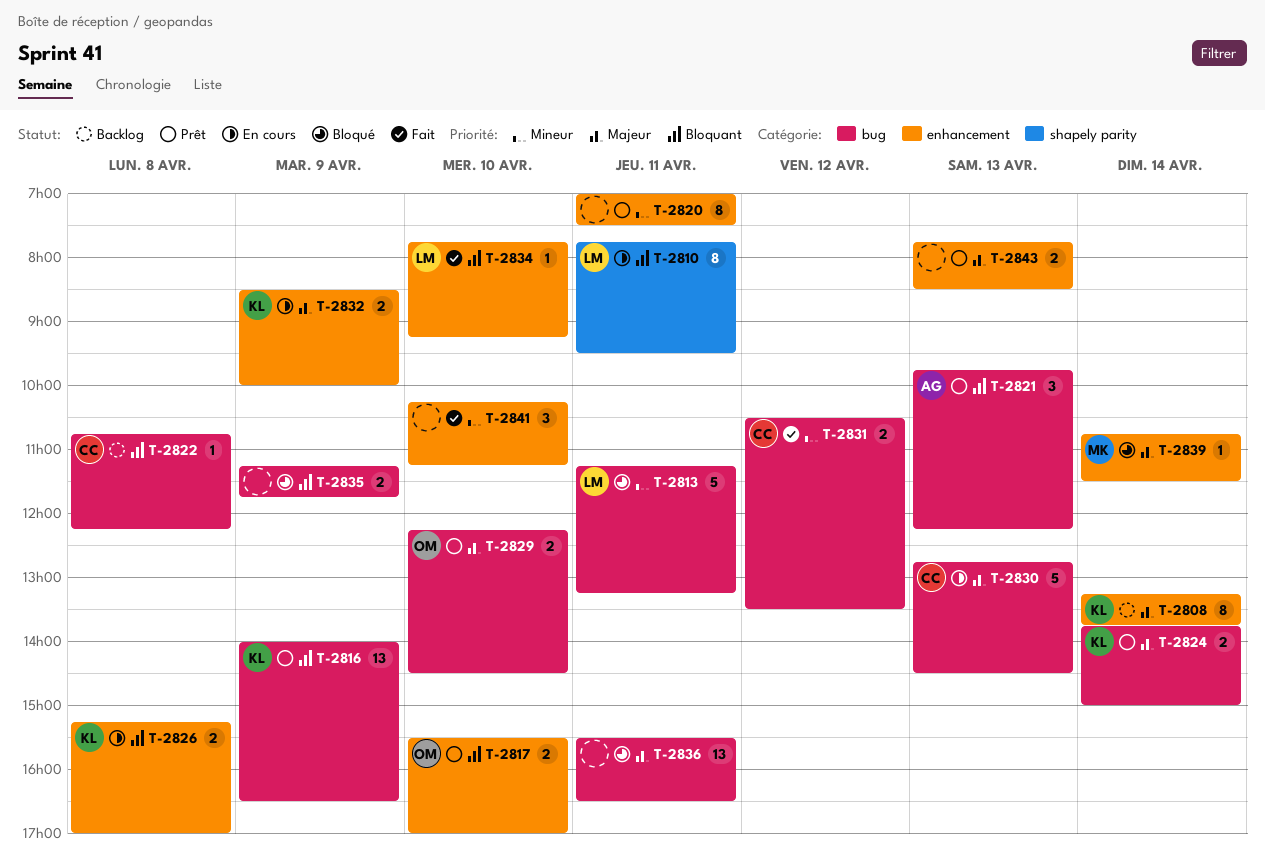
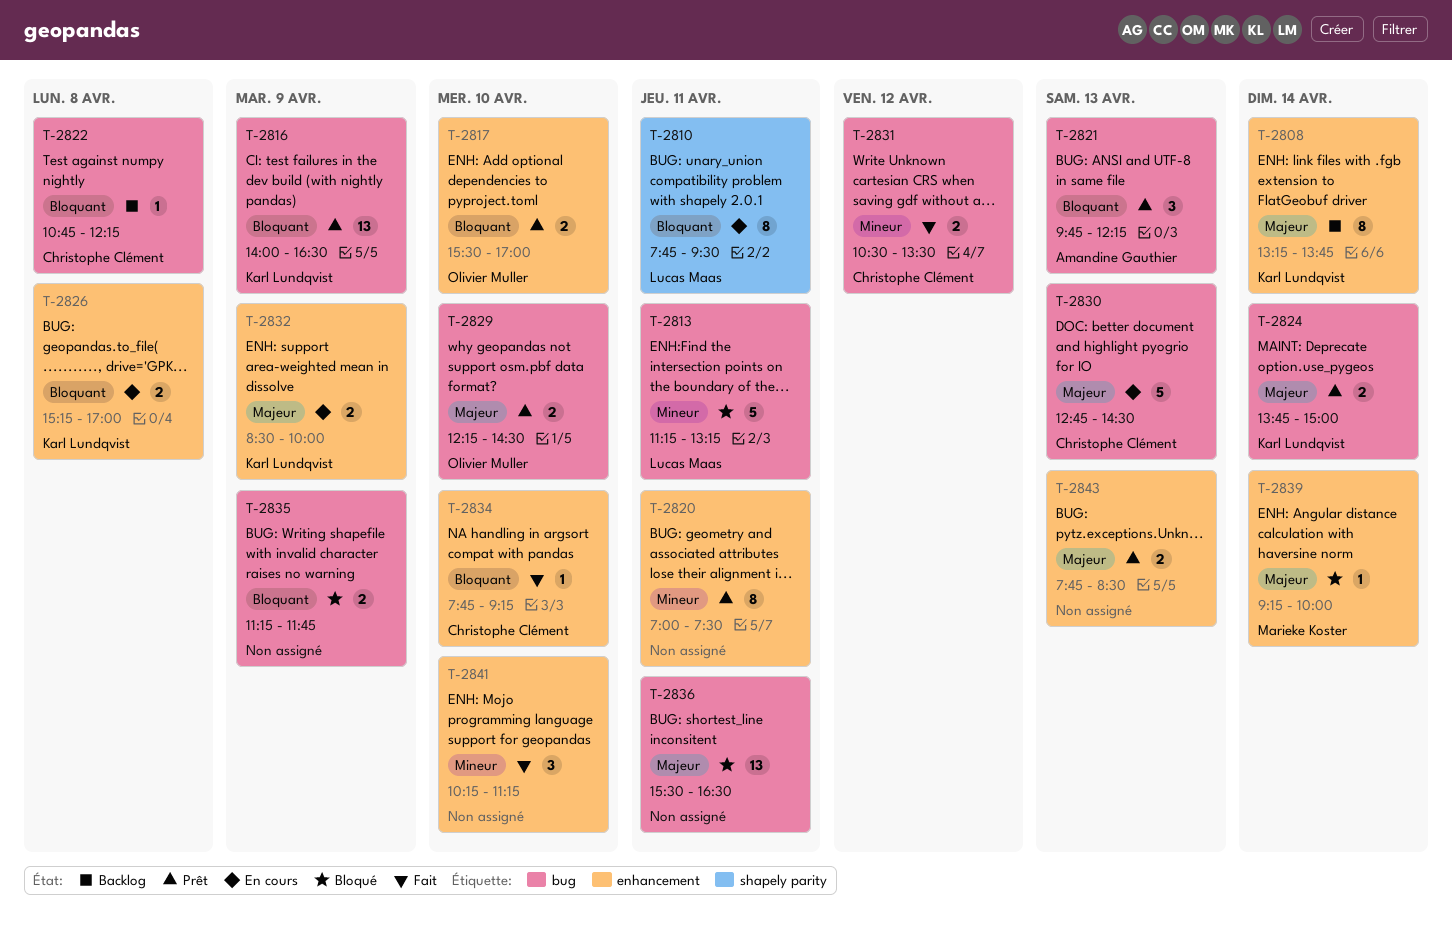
T-2834, owner: Lucas Maas -> Christophe Clément
T-2839, begins: 10:45 -> 09:15
T-2839, ends: 11:30 -> 10:00

